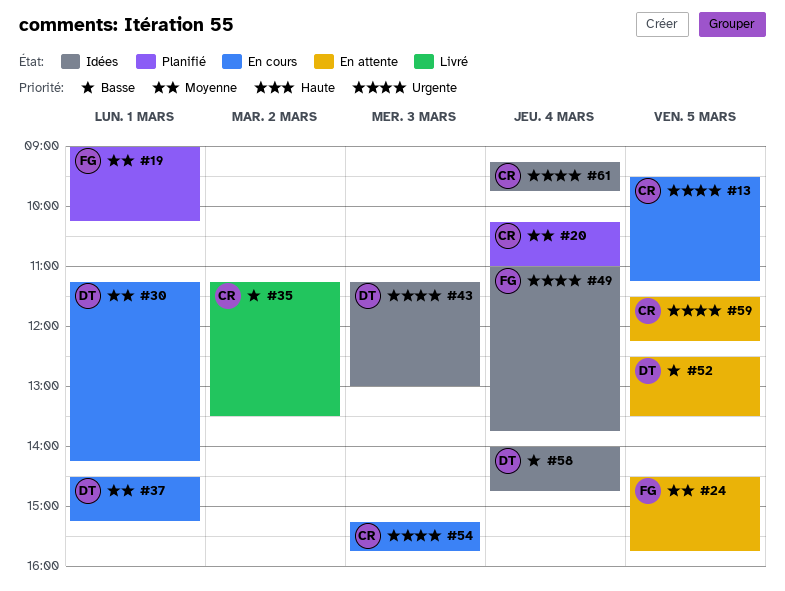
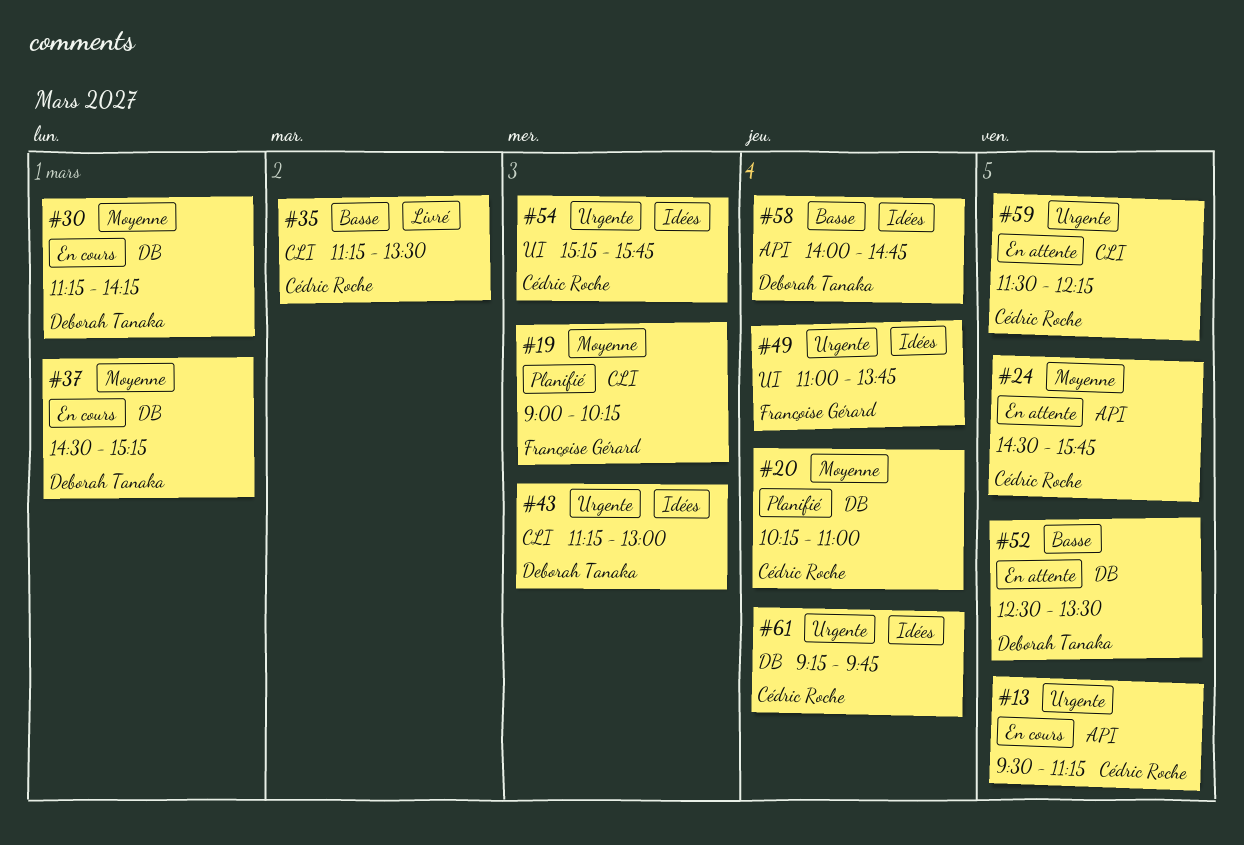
#19, day: Mar 1 -> Mar 3
#24, owner: Françoise Gérard -> Cédric Roche
#54, status: En cours -> Idées

